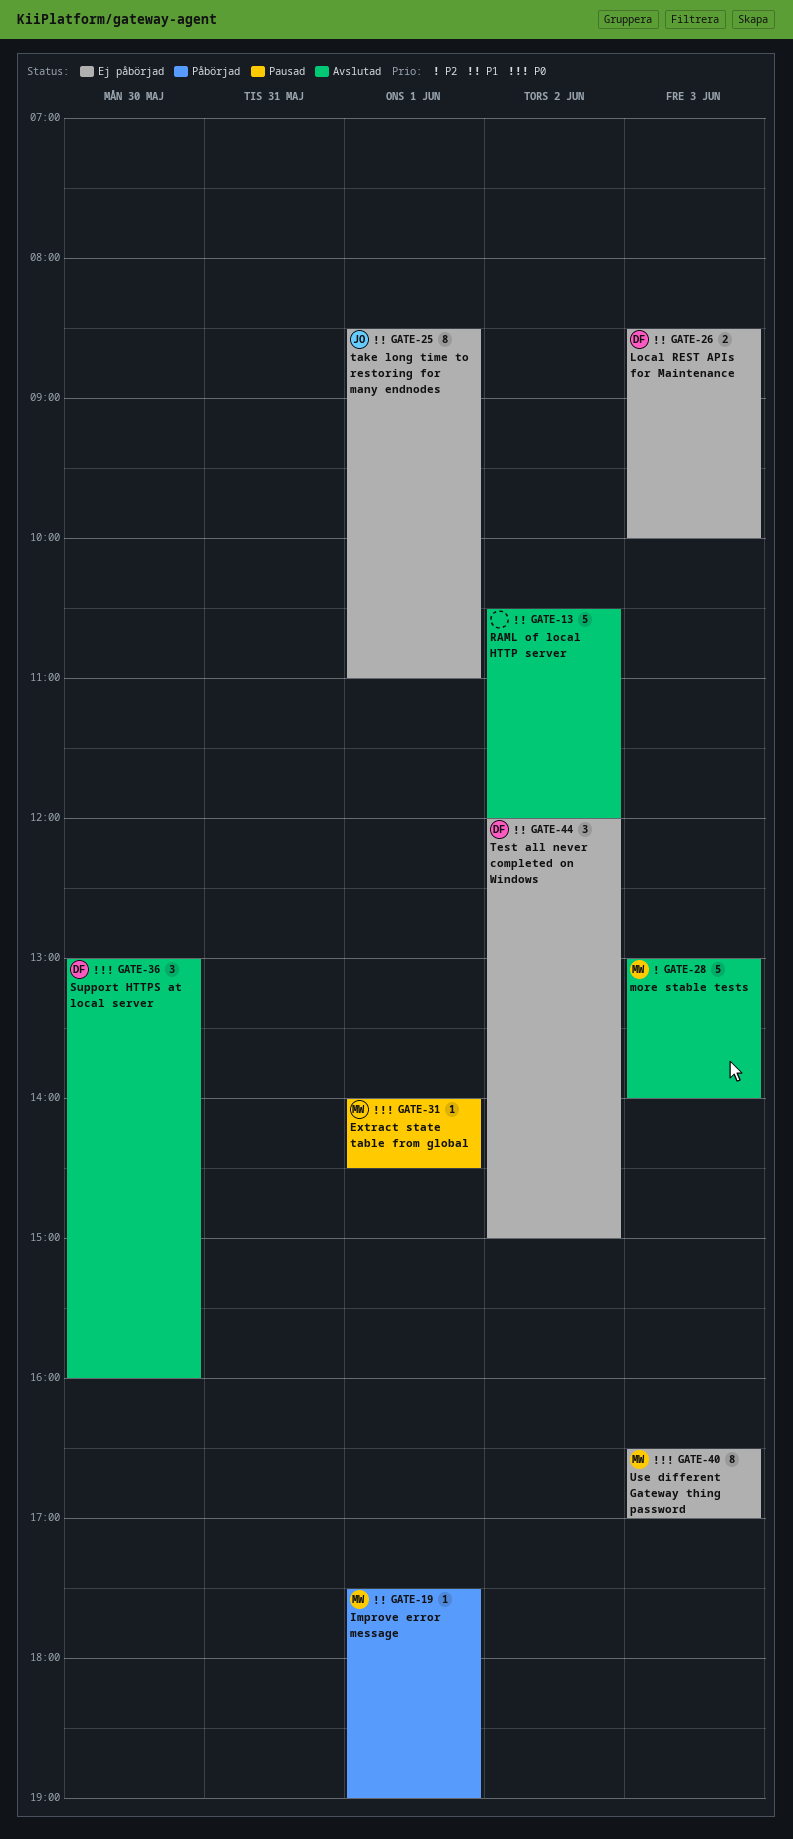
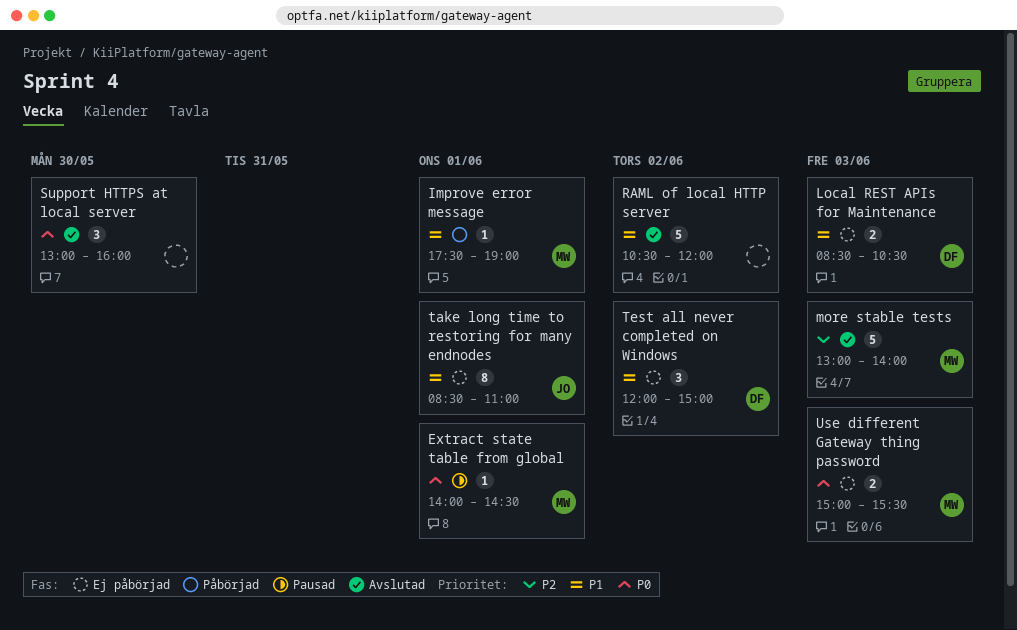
Local REST APIs for Maintenance, ends: 10:00 -> 10:30
Support HTTPS at local server, owner: DF -> none
Use different Gateway thing password, estimate: 8 -> 2
Use different Gateway thing password, begins: 16:30 -> 15:00
Use different Gateway thing password, ends: 17:00 -> 15:30

